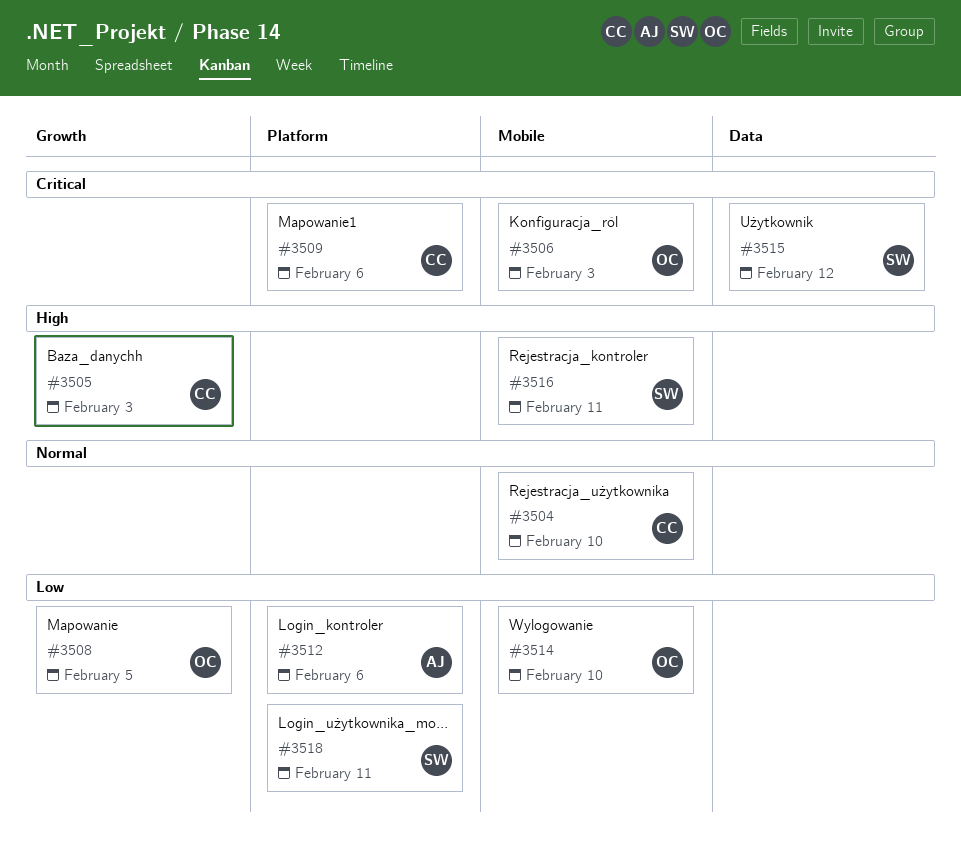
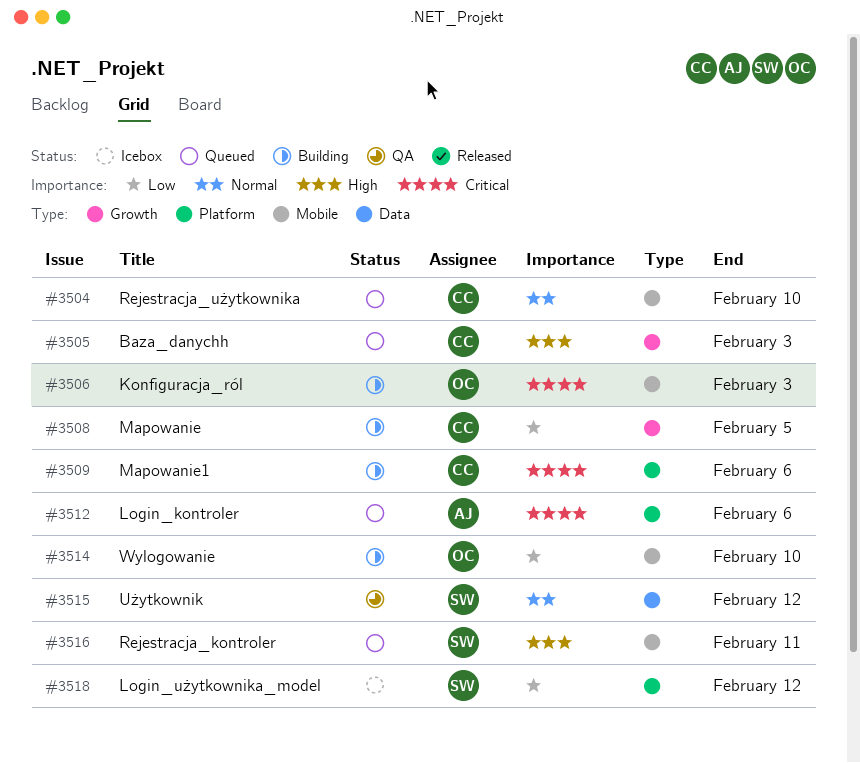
#3508, owner: OC -> CC
#3512, priority: Low -> Critical
#3515, priority: Critical -> Normal
#3518, due: Feb 11 -> Feb 12

